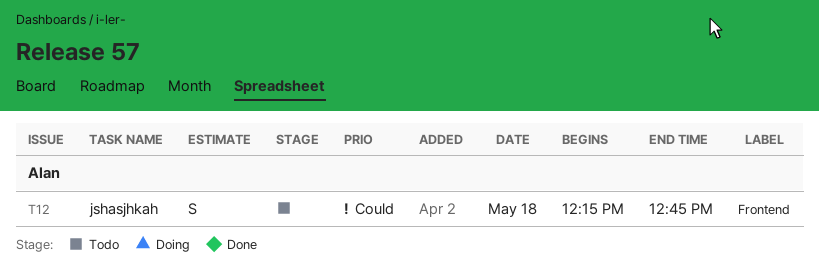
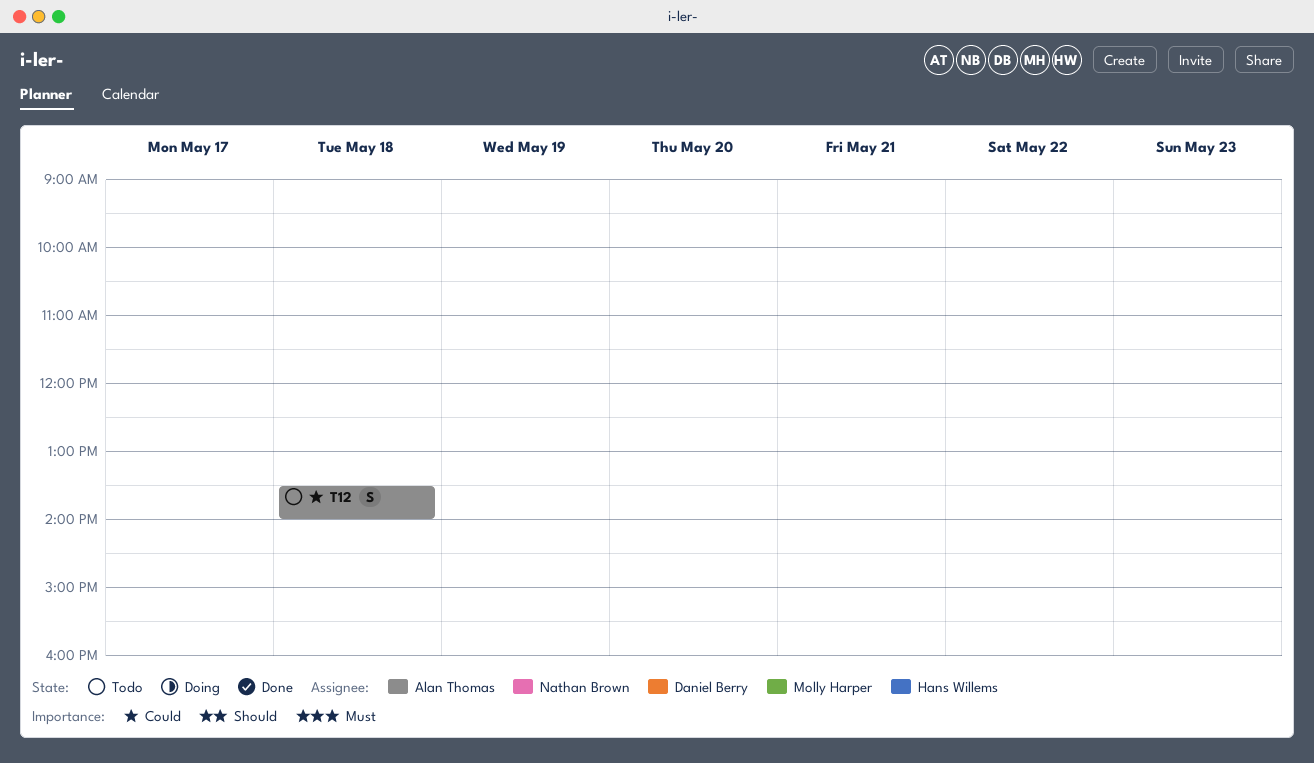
T12, begins: 12:15 -> 13:30
T12, ends: 12:45 -> 14:00

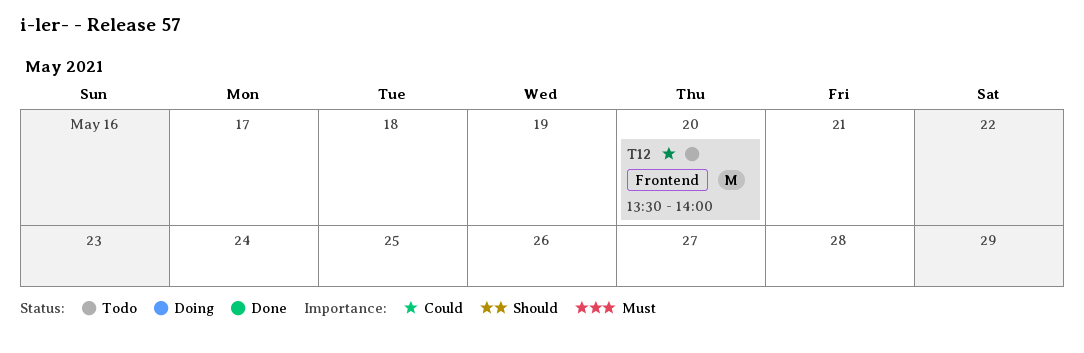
T12, estimate: S -> M
T12, day: May 18 -> May 20

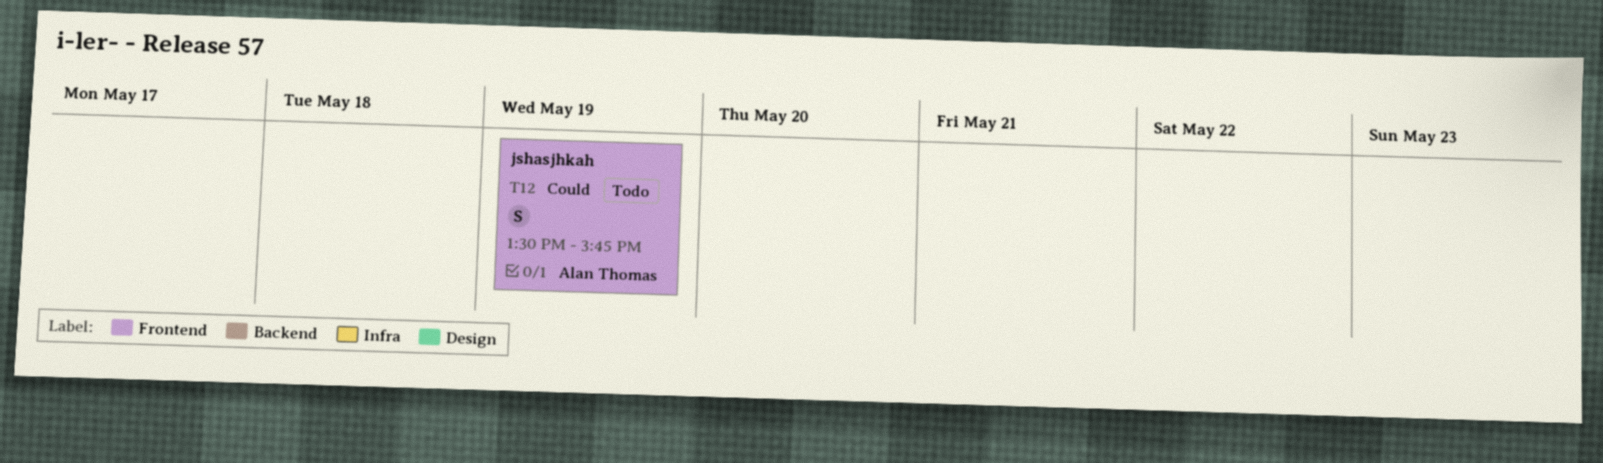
T12, estimate: M -> S
T12, day: May 20 -> May 19
T12, ends: 14:00 -> 15:45

